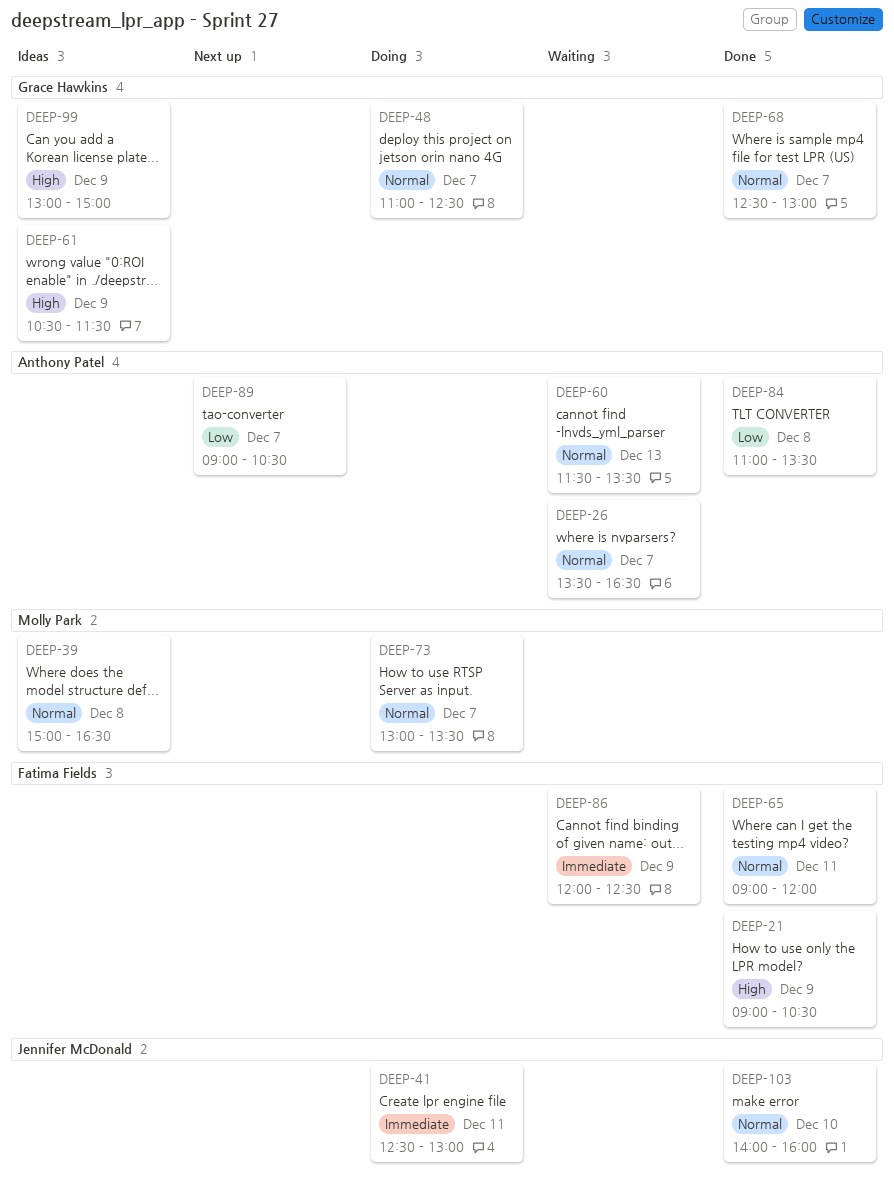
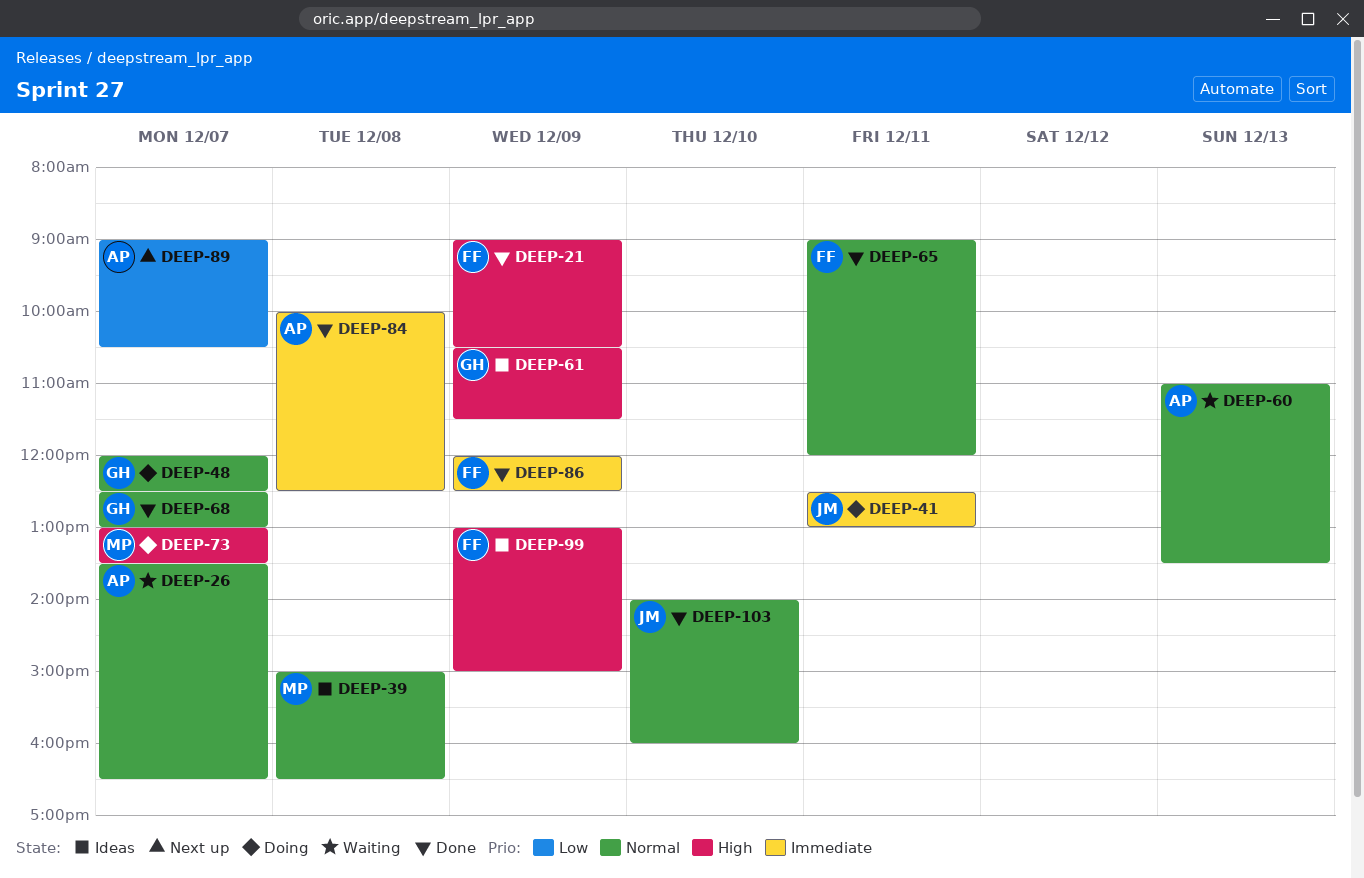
DEEP-48, begins: 11:00 -> 12:00
DEEP-60, begins: 11:30 -> 11:00
DEEP-73, priority: Normal -> High
DEEP-84, priority: Low -> Immediate
DEEP-84, begins: 11:00 -> 10:00
DEEP-84, ends: 13:30 -> 12:30
DEEP-86, status: Waiting -> Done
DEEP-99, owner: Grace Hawkins -> Fatima Fields

